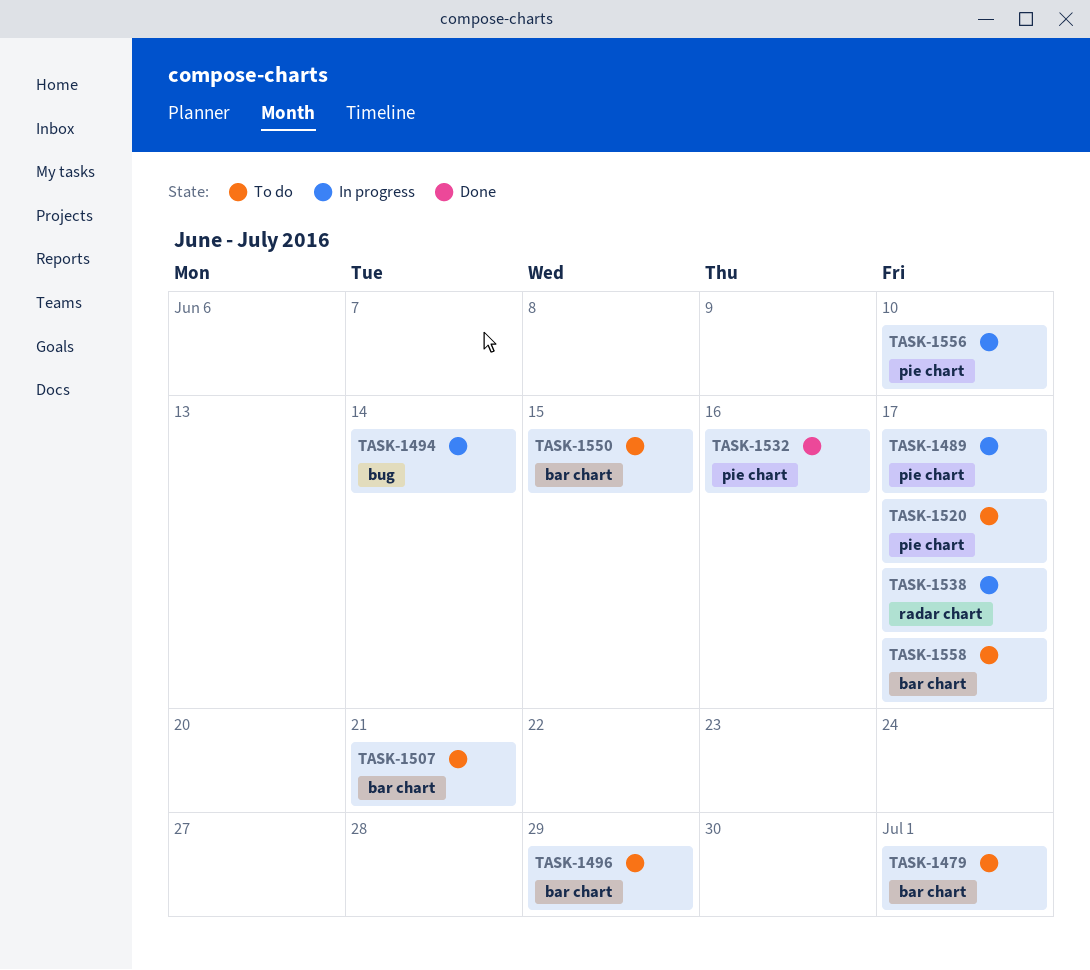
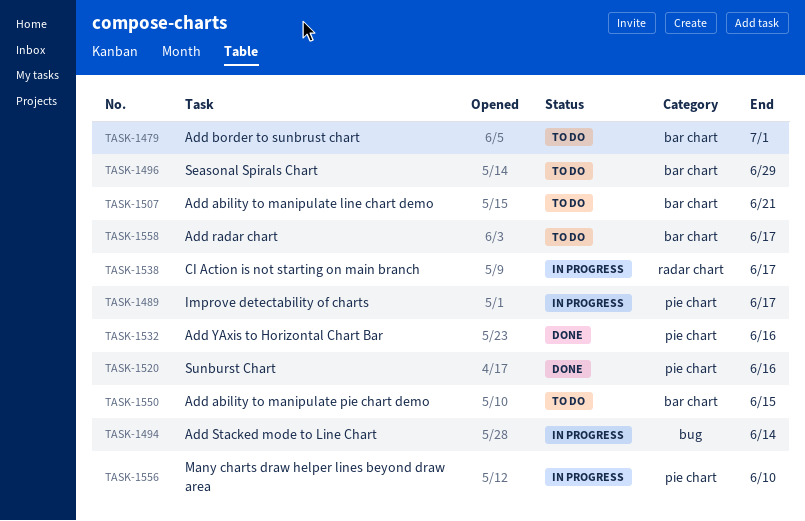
TASK-1520, status: To do -> Done
TASK-1520, due: Jun 17 -> Jun 16

